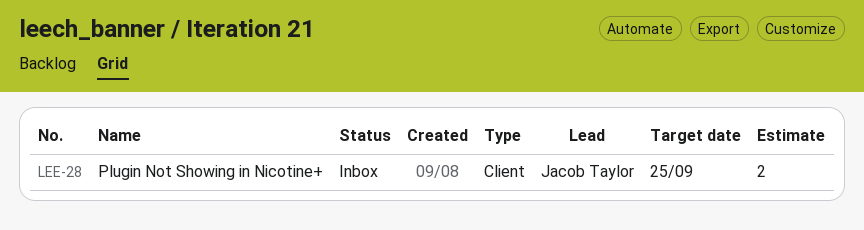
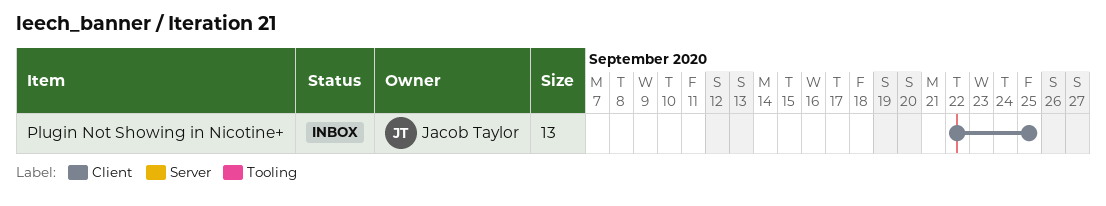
Plugin Not Showing in Nicotine+, estimate: 2 -> 13

